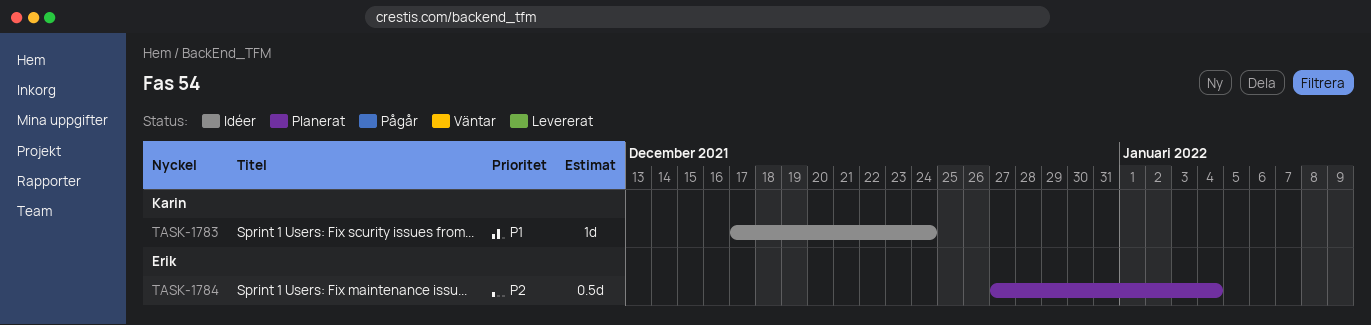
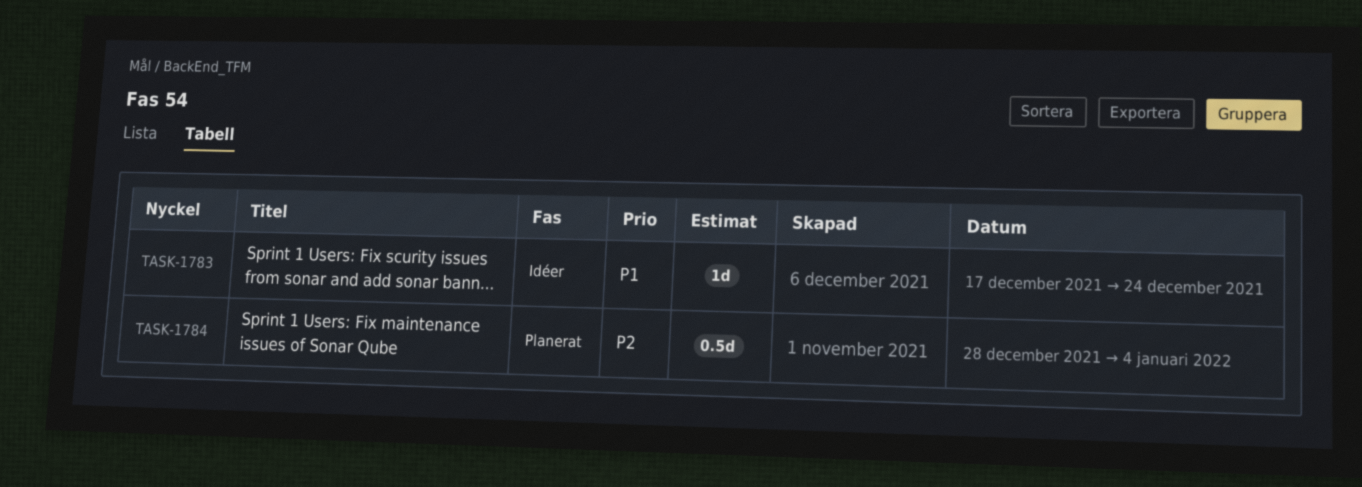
TASK-1784, start: Dec 27 -> Dec 28

